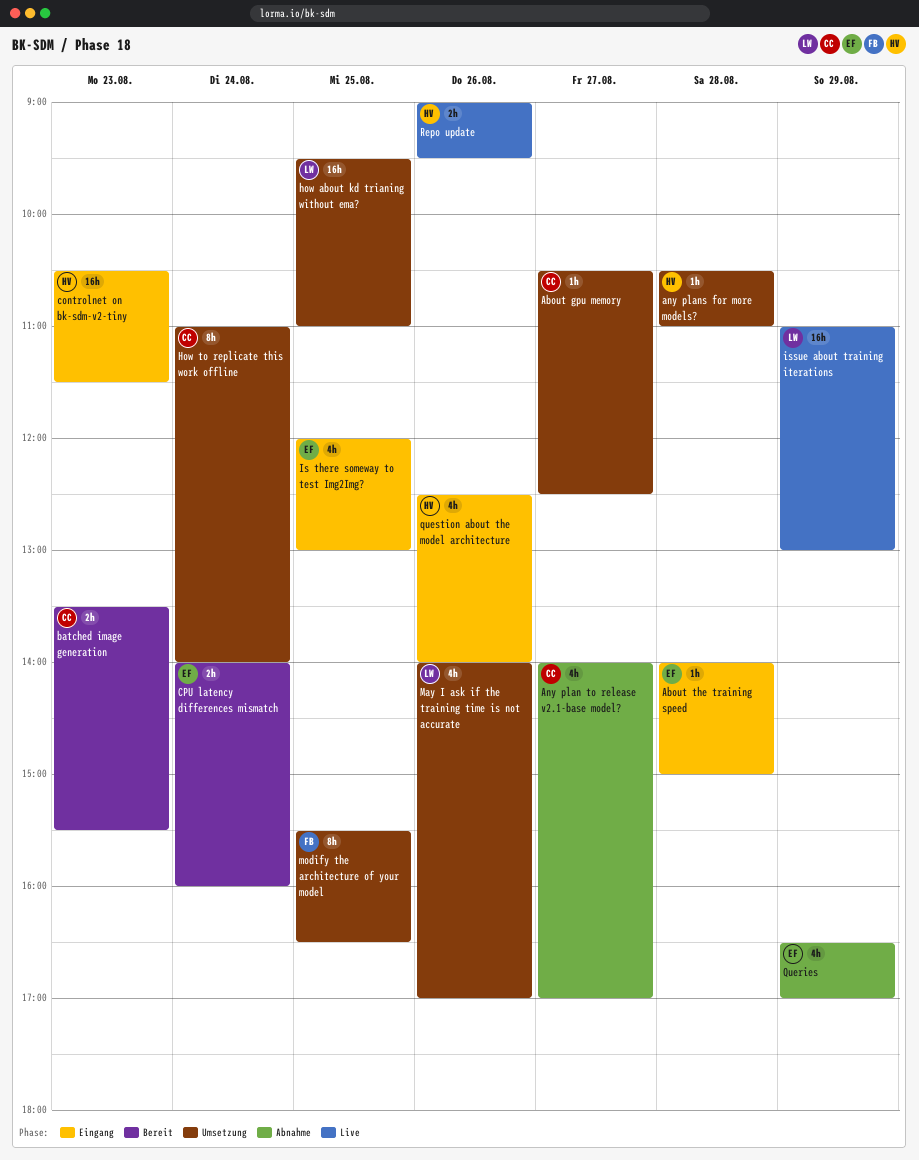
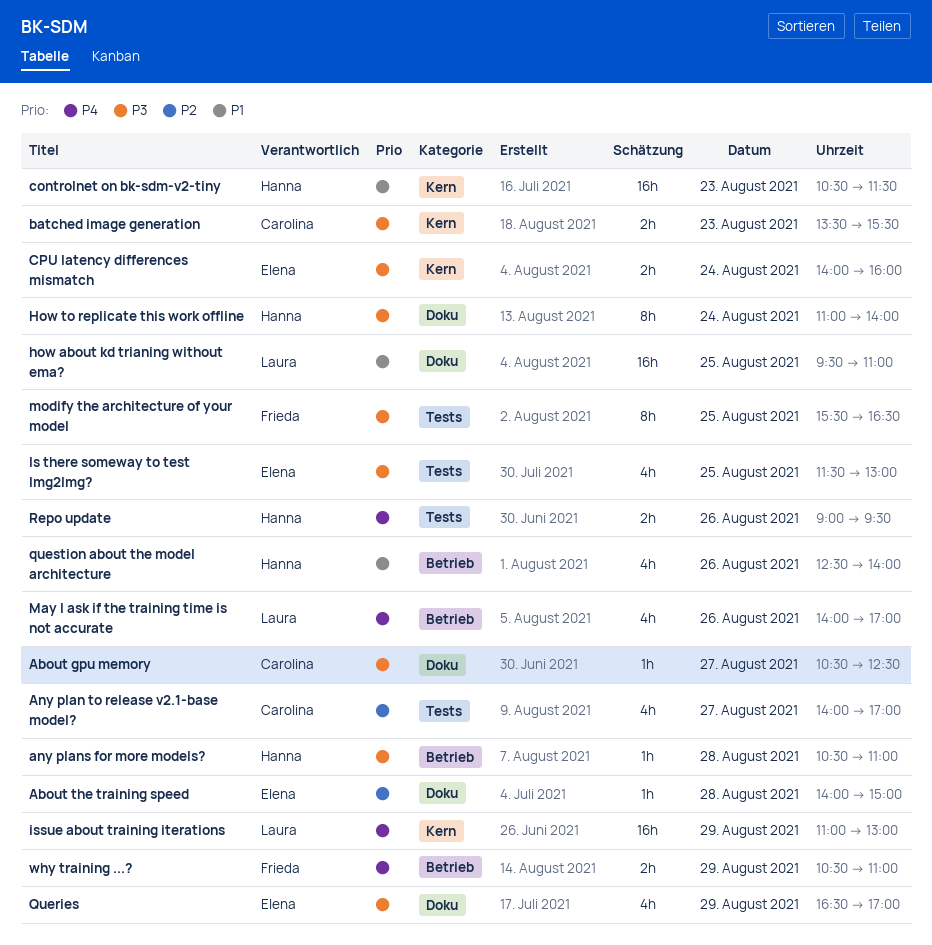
How to replicate this work offline, owner: Carolina -> Hanna
Is there someway to test Img2Img?, begins: 12:00 -> 11:30
why training ...?: none -> present

